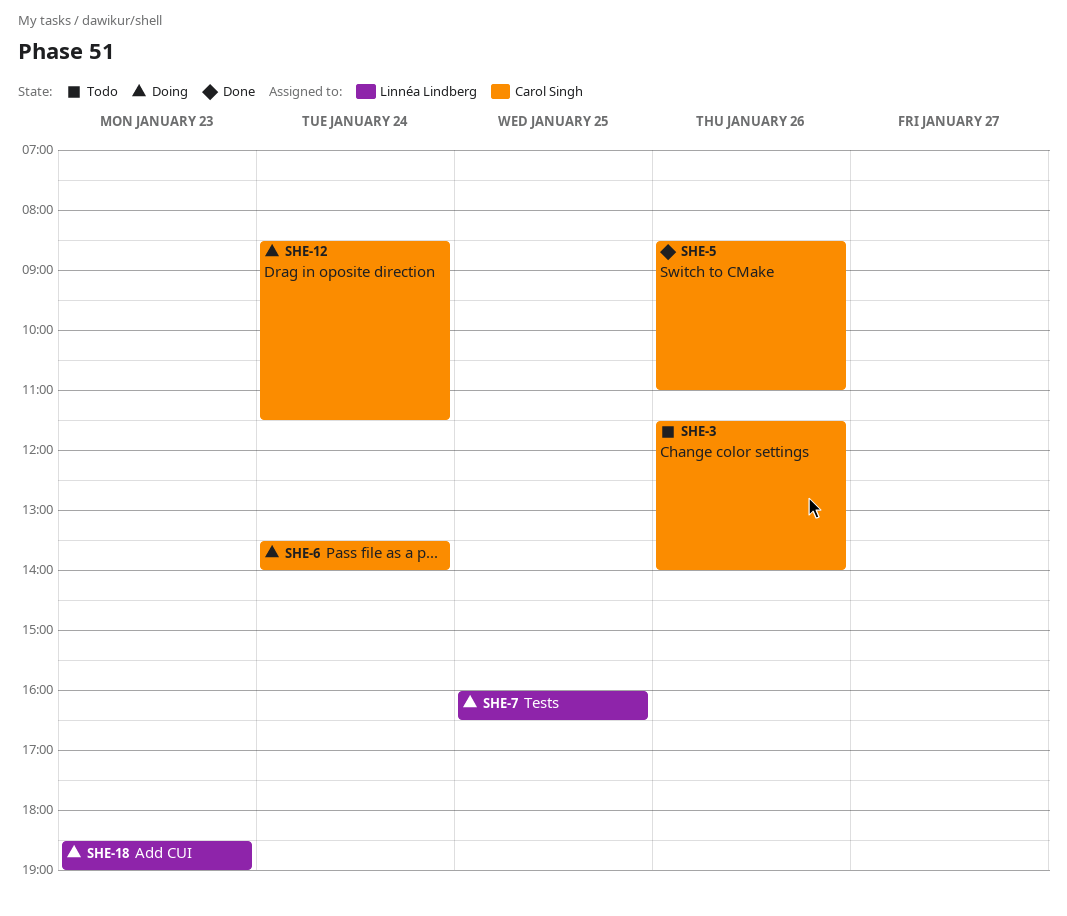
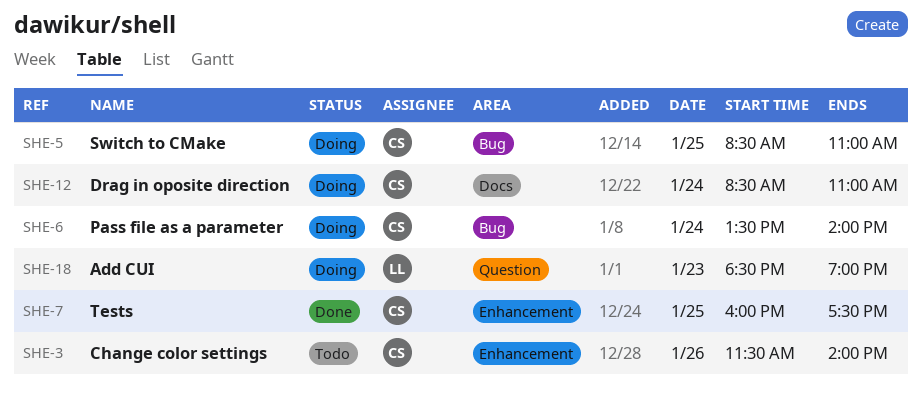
SHE-5, status: Done -> Doing
SHE-5, day: Jan 26 -> Jan 25
SHE-7, status: Doing -> Done
SHE-7, owner: Linnéa Lindberg -> Carol Singh
SHE-7, ends: 16:30 -> 17:30
SHE-12, ends: 11:30 -> 11:00

